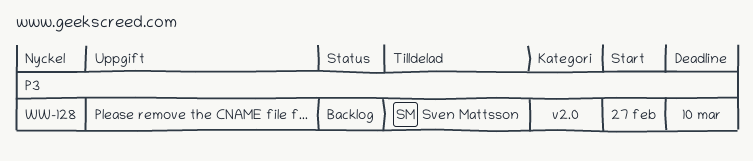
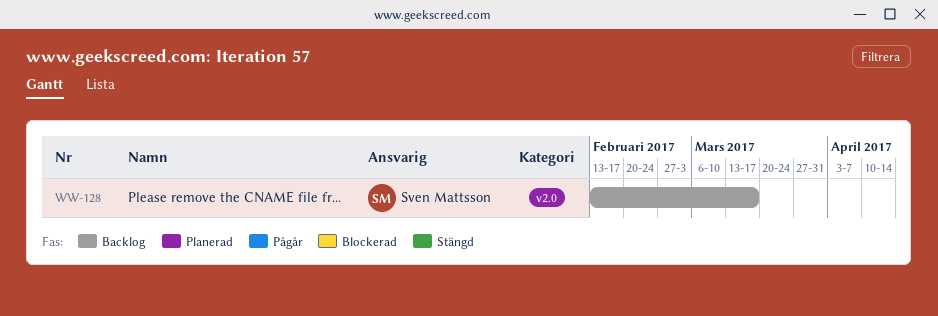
WW-128, start: Feb 27 -> Feb 13
WW-128, due: Mar 10 -> Mar 17

